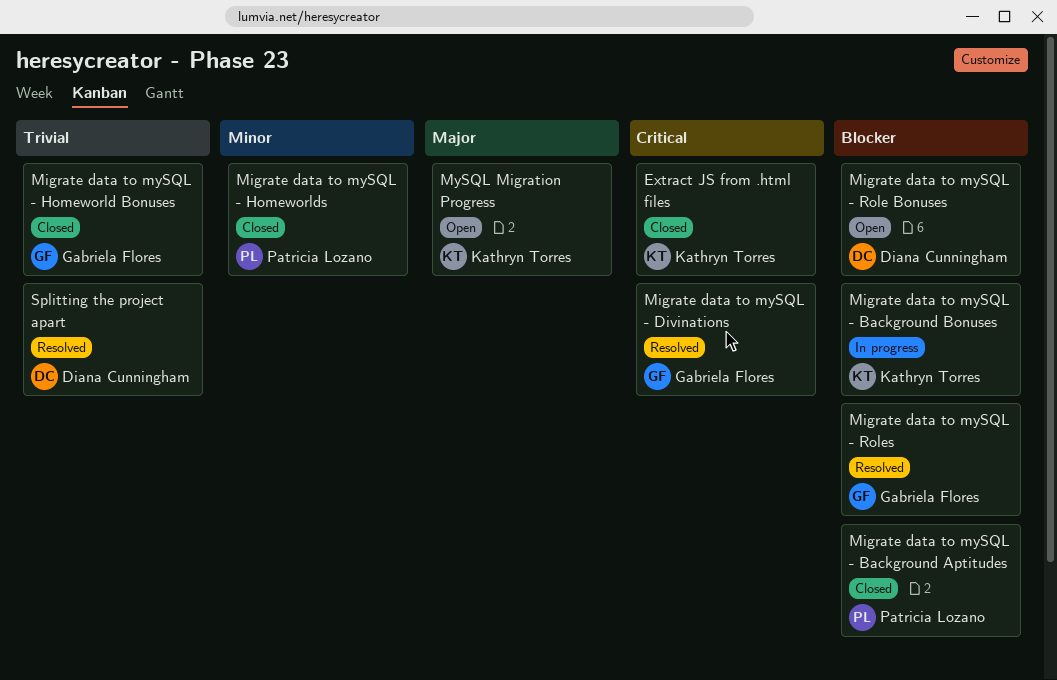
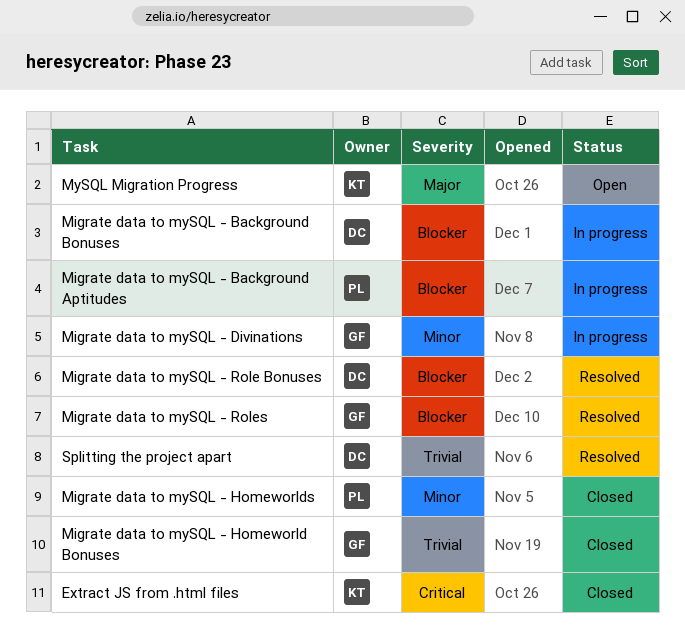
Migrate data to mySQL - Background Aptitudes, status: Closed -> In progress
Migrate data to mySQL - Background Bonuses, owner: Kathryn Torres -> Diana Cunningham
Migrate data to mySQL - Divinations, status: Resolved -> In progress
Migrate data to mySQL - Divinations, priority: Critical -> Minor
Migrate data to mySQL - Role Bonuses, status: Open -> Resolved

